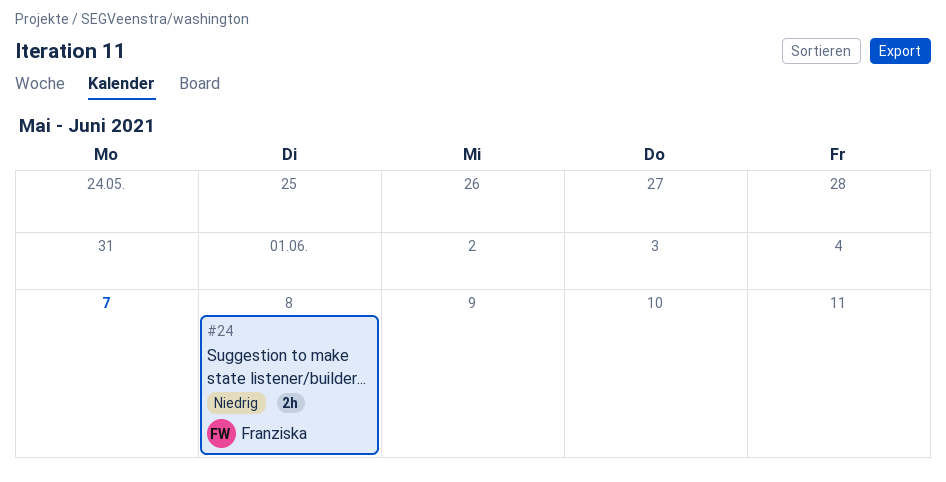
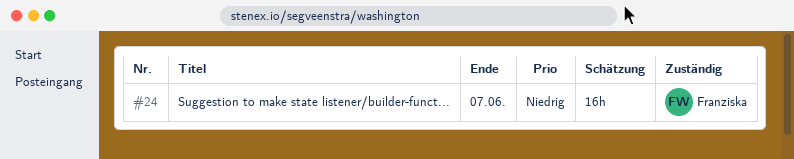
#24, estimate: 2h -> 16h
#24, due: Jun 8 -> Jun 7

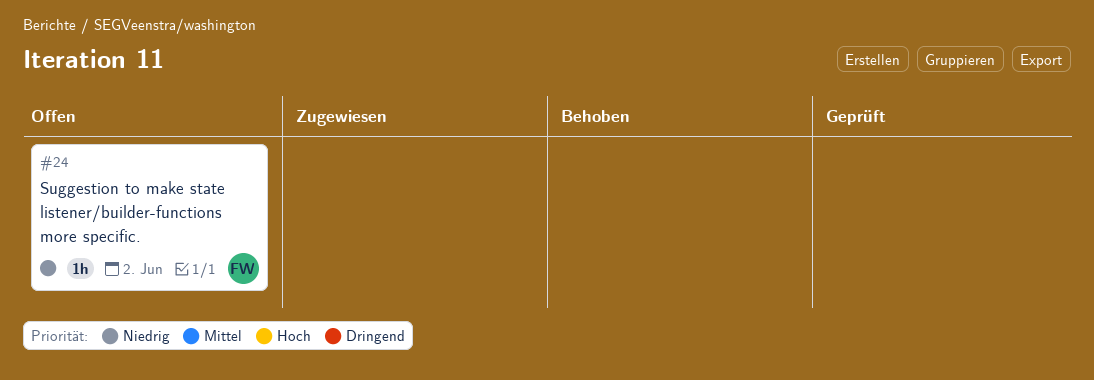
#24, estimate: 16h -> 1h
#24, due: Jun 7 -> Jun 2

